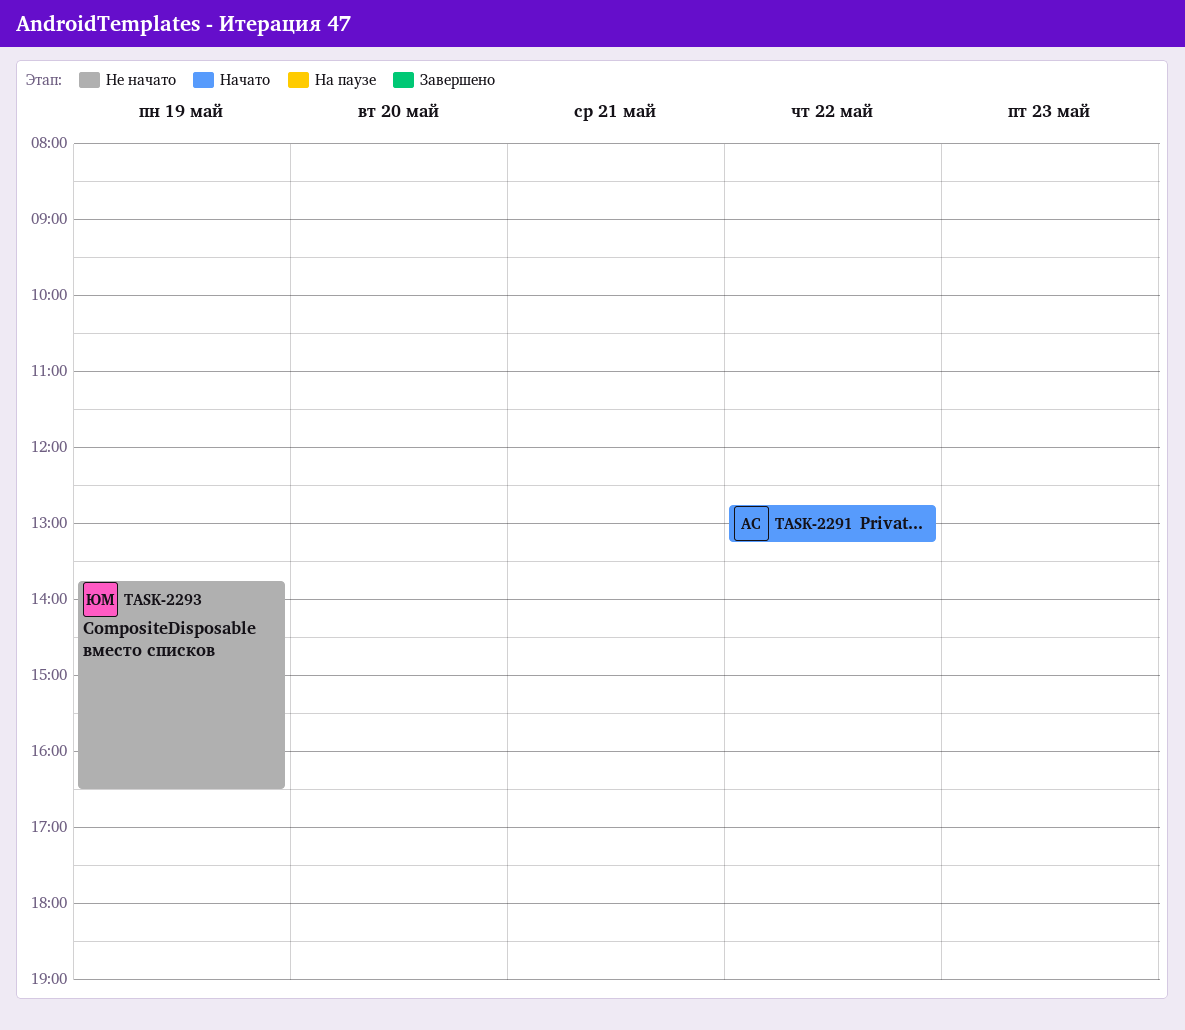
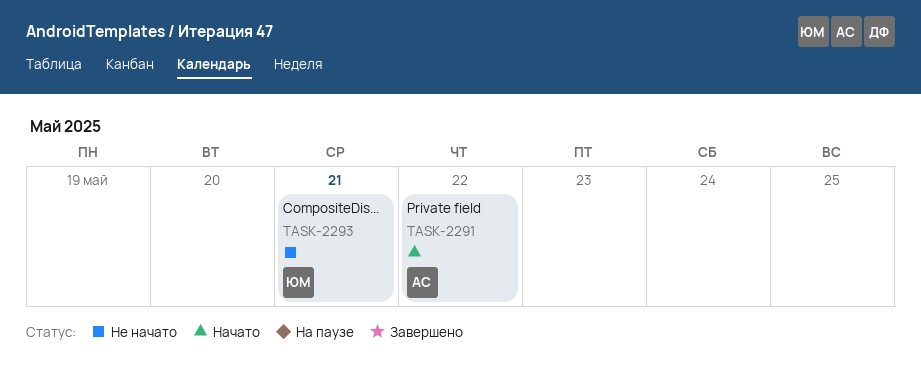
TASK-2293, day: May 19 -> May 21

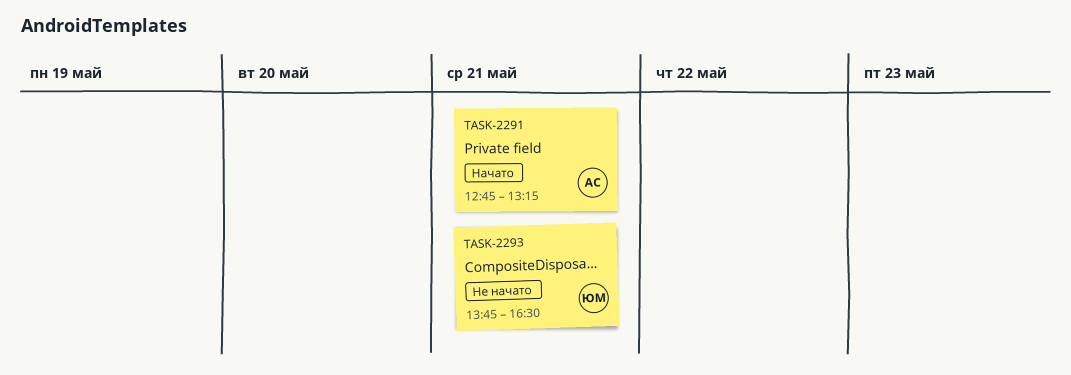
TASK-2291, day: May 22 -> May 21

